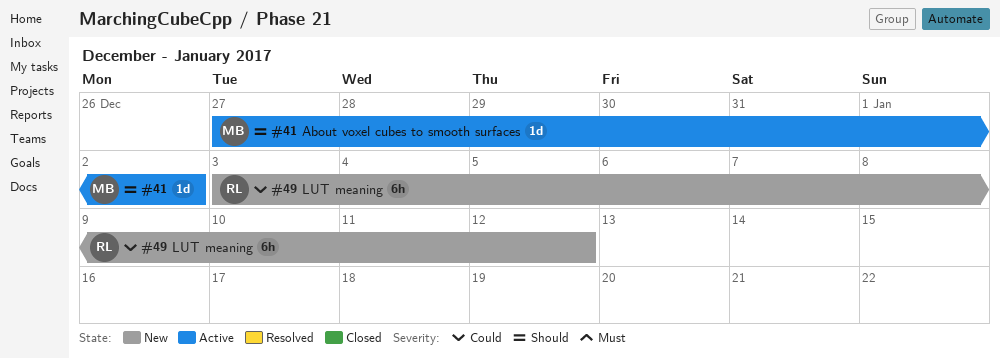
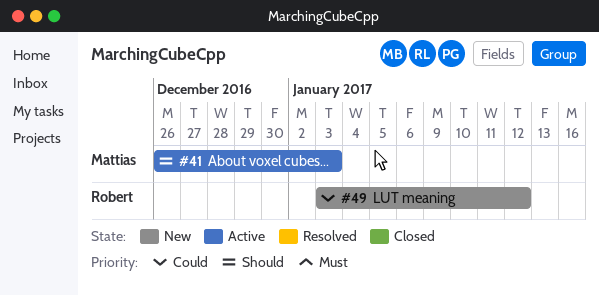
#41, start: Dec 27 -> Dec 26
#41, due: Jan 2 -> Jan 3

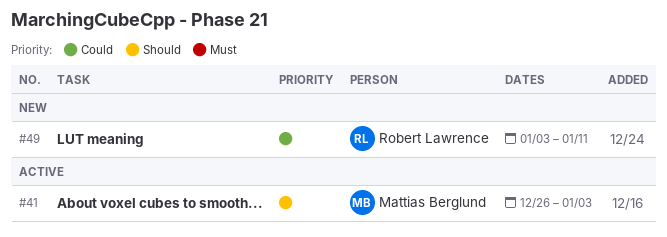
#49, due: Jan 12 -> Jan 11

